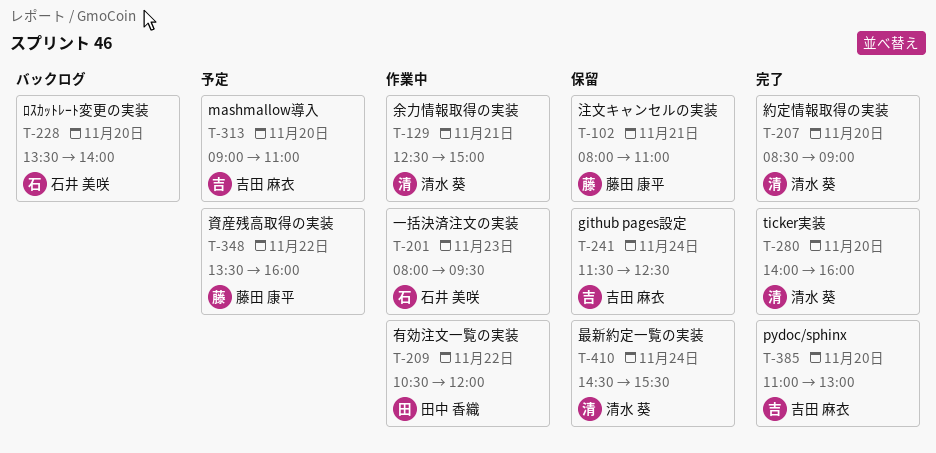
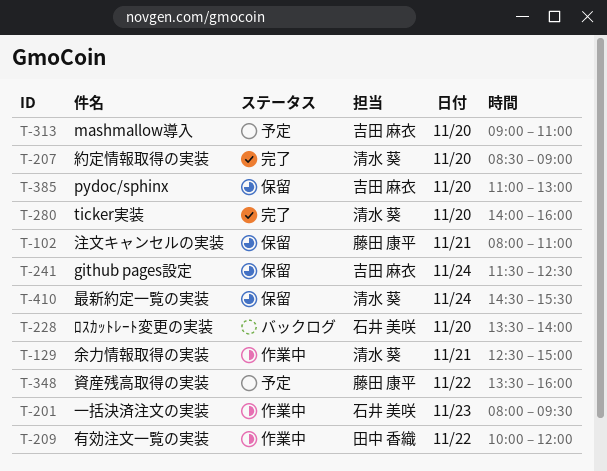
T-209, begins: 10:30 -> 10:00
T-385, status: 完了 -> 保留

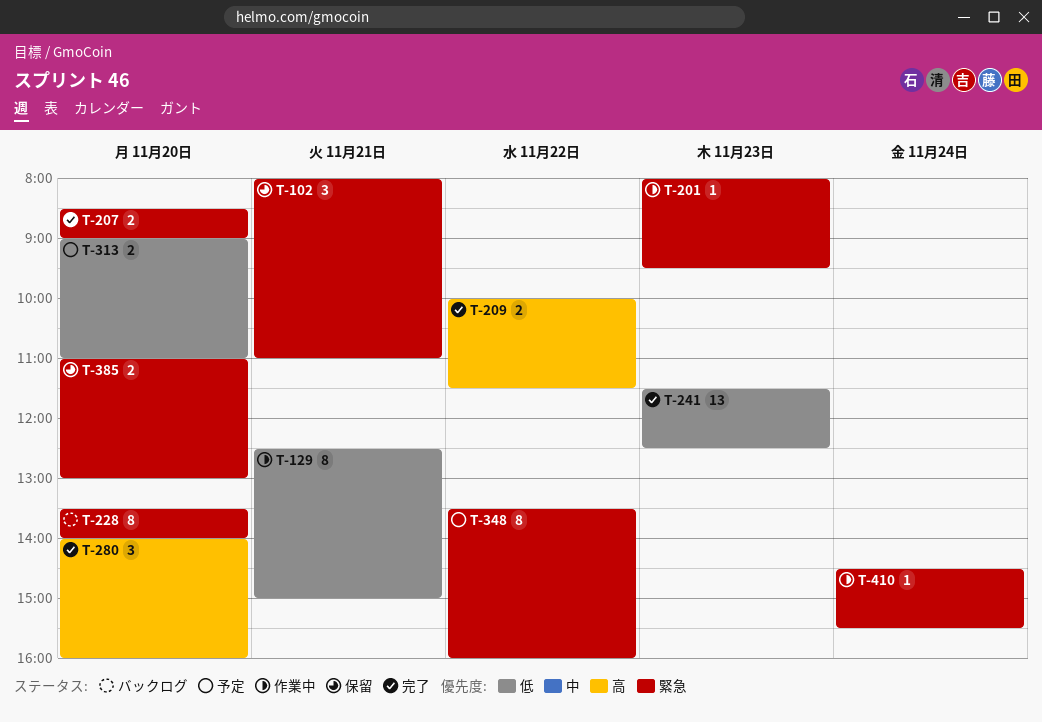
T-209, status: 作業中 -> 完了
T-209, ends: 12:00 -> 11:30
T-241, status: 保留 -> 完了
T-241, day: Nov 24 -> Nov 23
T-410, status: 保留 -> 作業中

